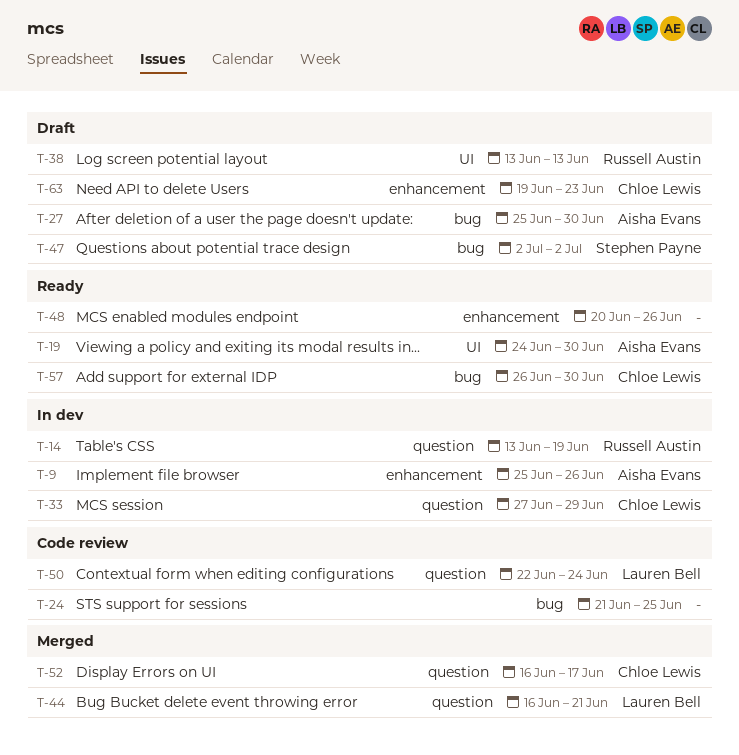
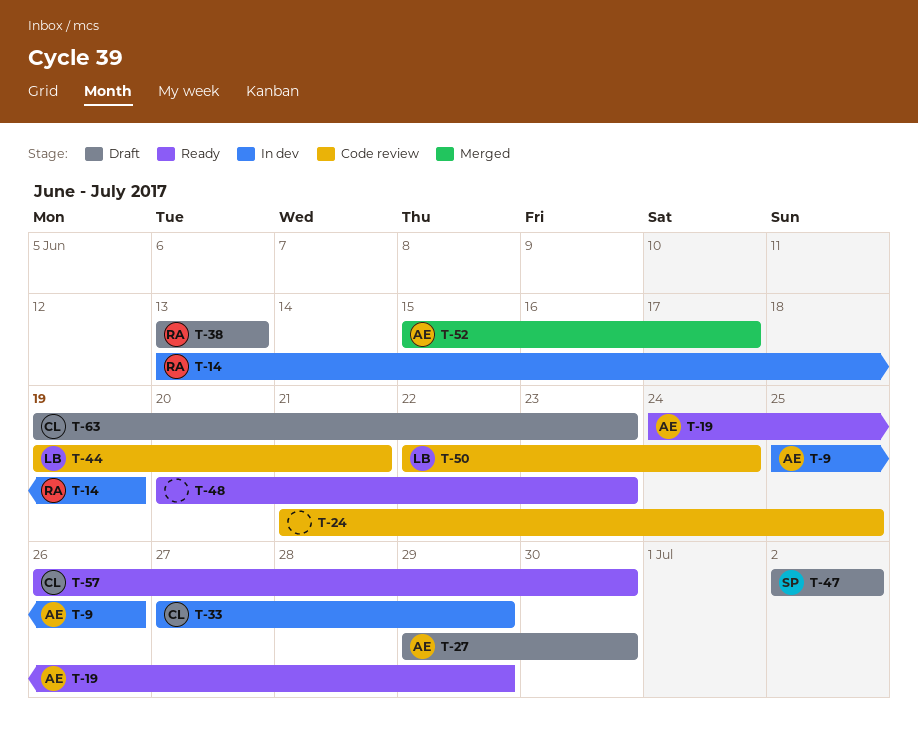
T-19, due: Jun 30 -> Jun 29
T-27, start: Jun 25 -> Jun 29
T-44, status: Merged -> Code review
T-44, start: Jun 16 -> Jun 19
T-48, due: Jun 26 -> Jun 23
T-52, owner: Chloe Lewis -> Aisha Evans
T-52, start: Jun 16 -> Jun 15

